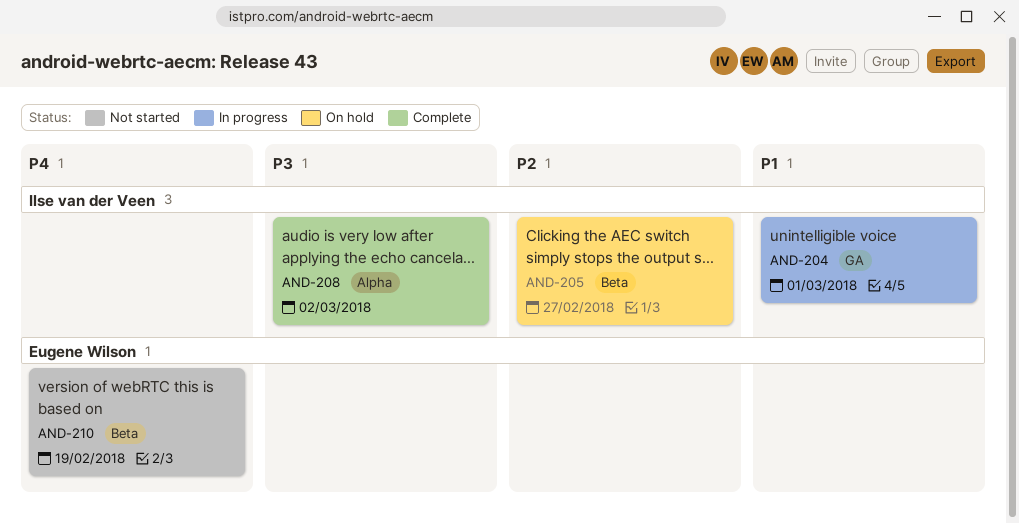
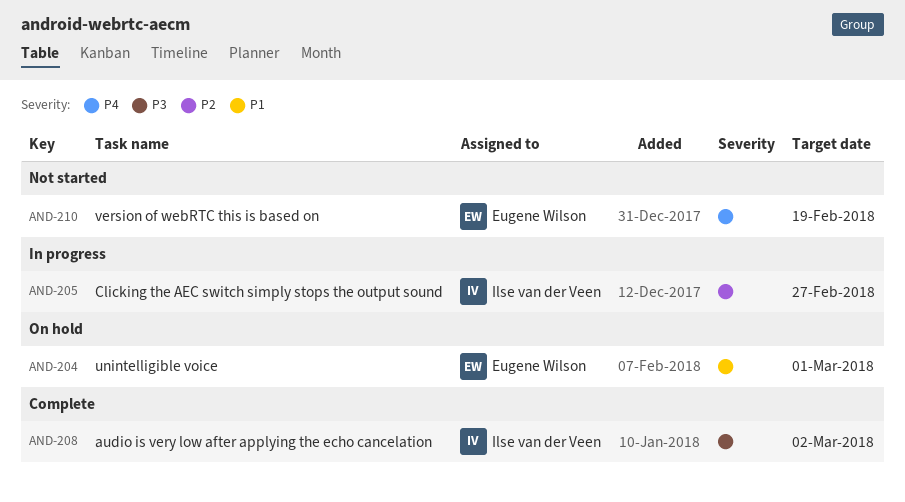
AND-204, status: In progress -> On hold
AND-204, owner: Ilse van der Veen -> Eugene Wilson
AND-205, status: On hold -> In progress

